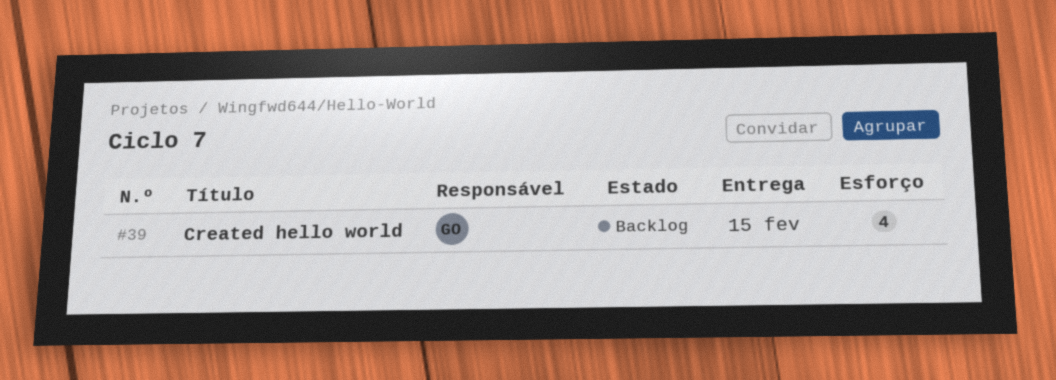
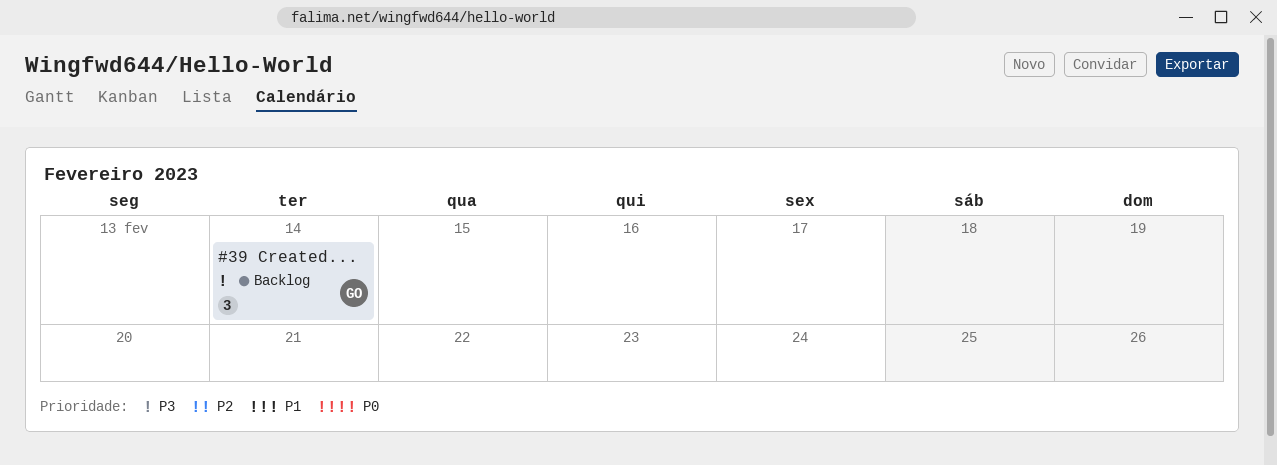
#39, estimate: 4 -> 3
#39, due: Feb 15 -> Feb 14

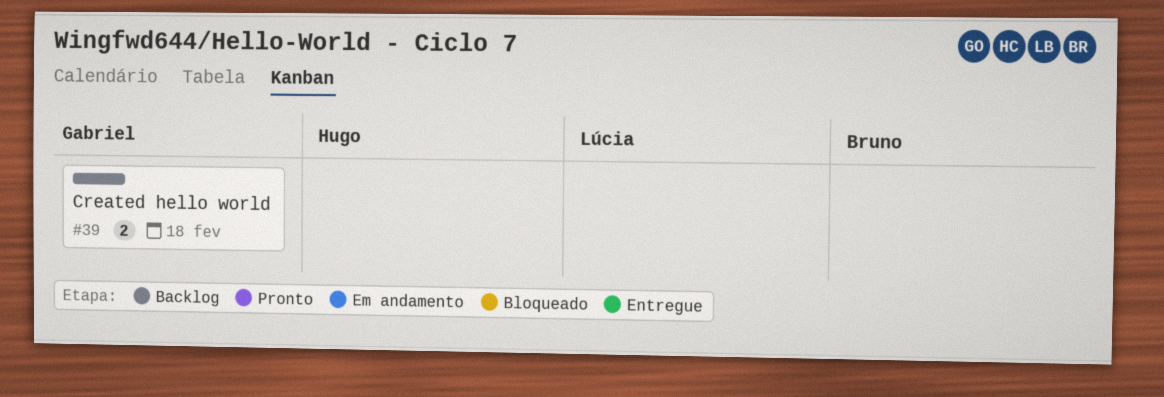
#39, estimate: 3 -> 2
#39, due: Feb 14 -> Feb 18

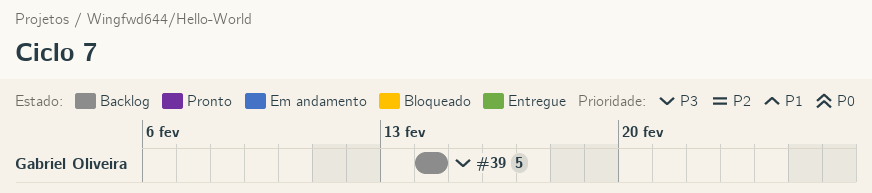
#39, estimate: 2 -> 5
#39, due: Feb 18 -> Feb 14

